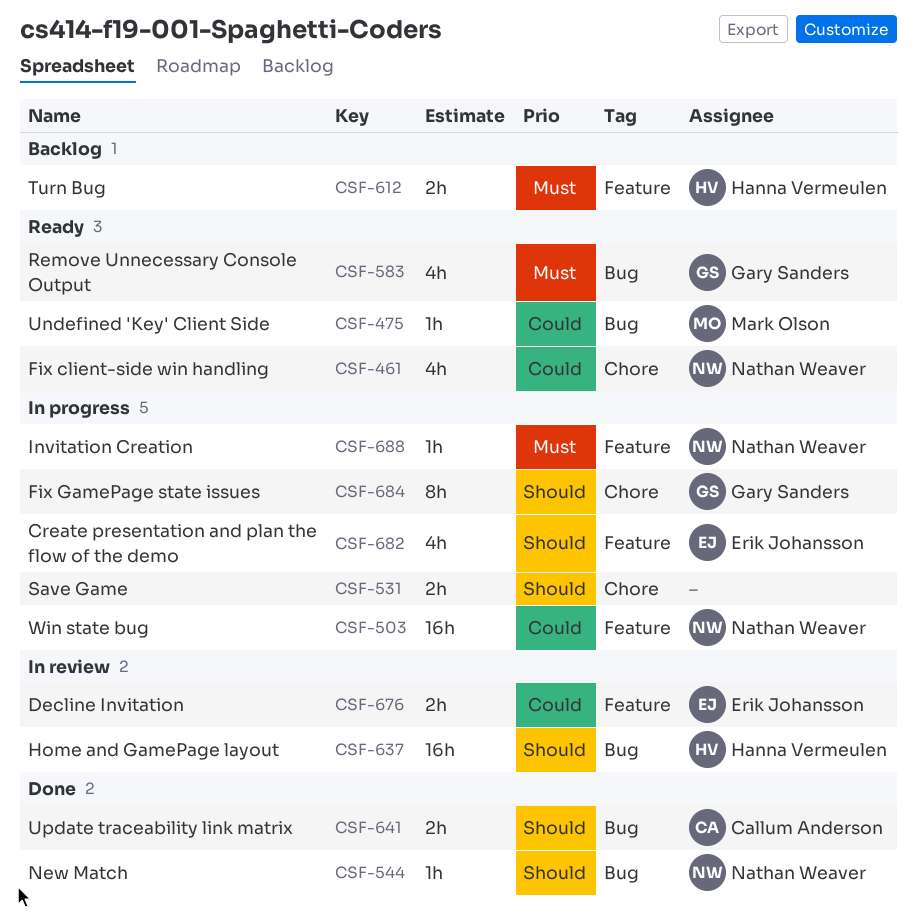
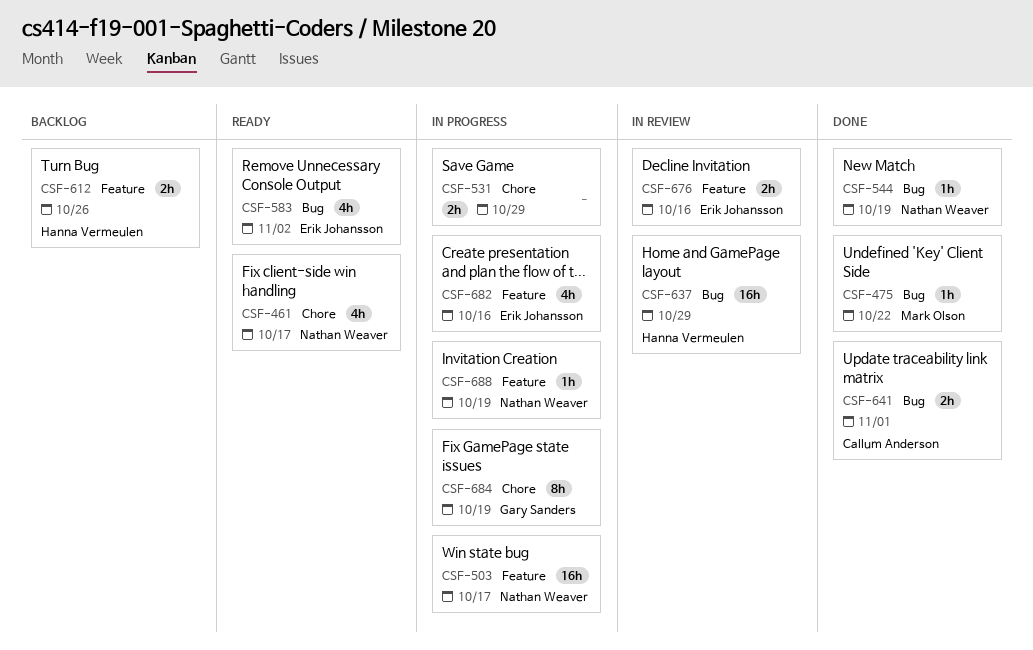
CSF-475, status: Ready -> Done
CSF-583, owner: Gary Sanders -> Erik Johansson

